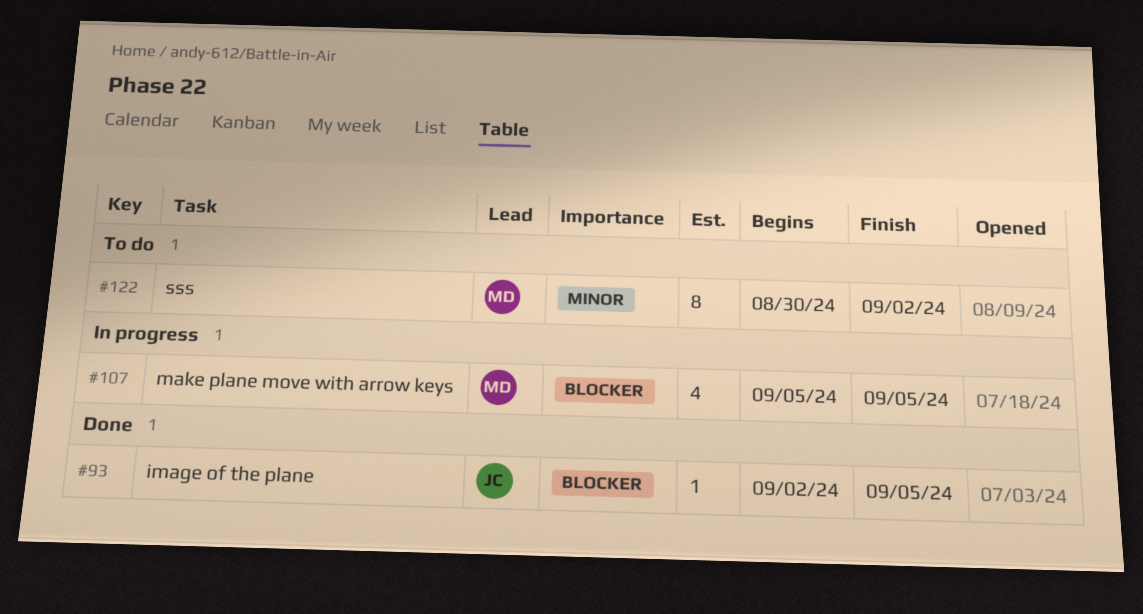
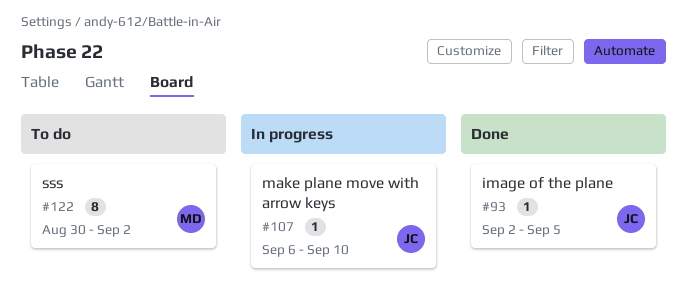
#107, owner: MD -> JC
#107, estimate: 4 -> 1
#107, start: Sep 5 -> Sep 6
#107, due: Sep 5 -> Sep 10

